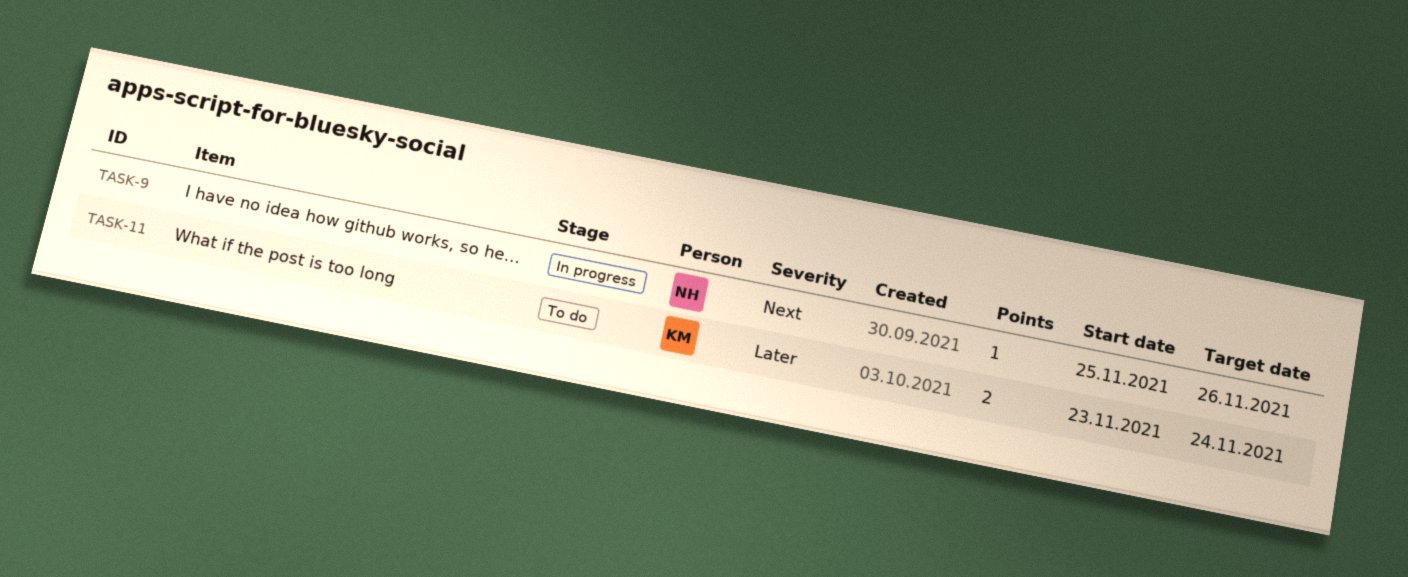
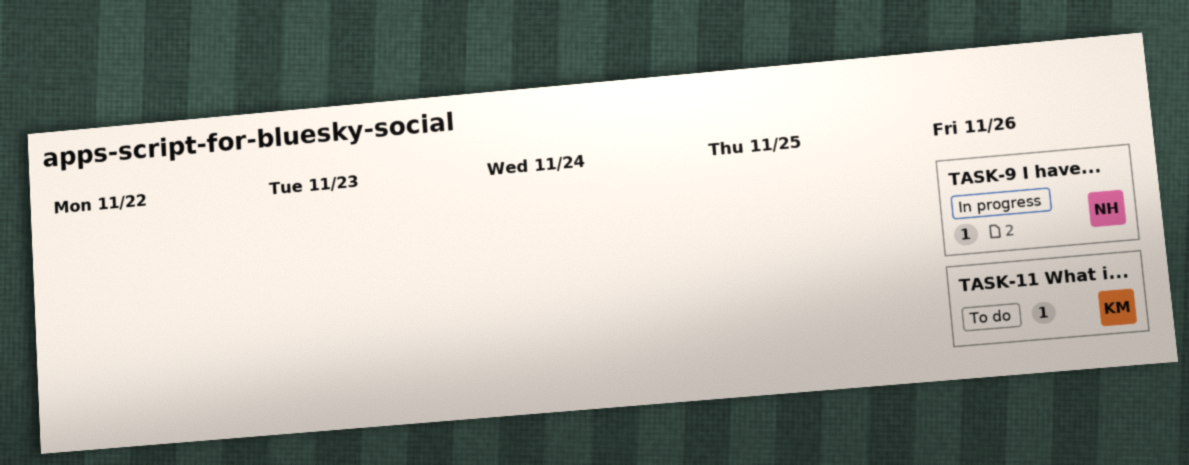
TASK-11, estimate: 2 -> 1
TASK-11, due: Nov 24 -> Nov 26

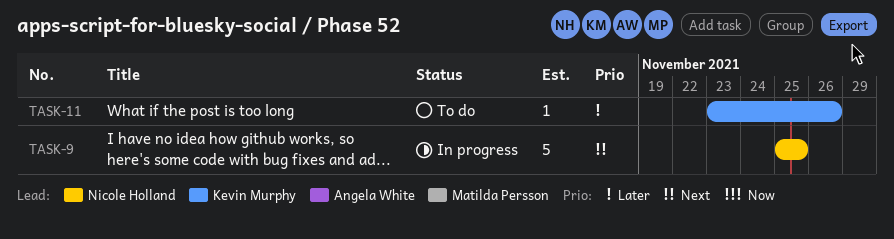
TASK-9, estimate: 1 -> 5
TASK-9, due: Nov 26 -> Nov 25

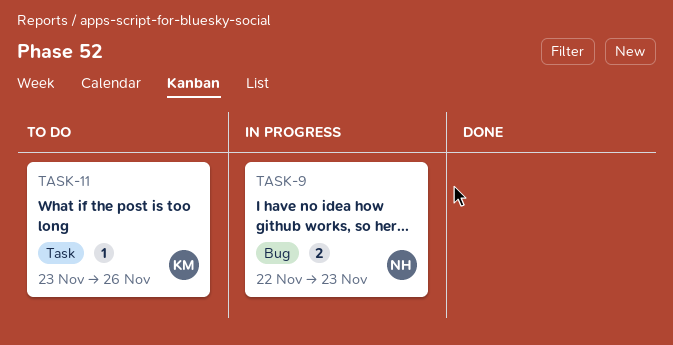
TASK-9, estimate: 5 -> 2
TASK-9, start: Nov 25 -> Nov 22
TASK-9, due: Nov 25 -> Nov 23

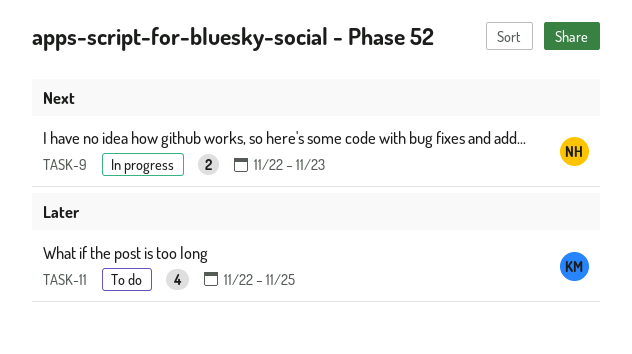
TASK-11, estimate: 1 -> 4
TASK-11, start: Nov 23 -> Nov 22
TASK-11, due: Nov 26 -> Nov 25

